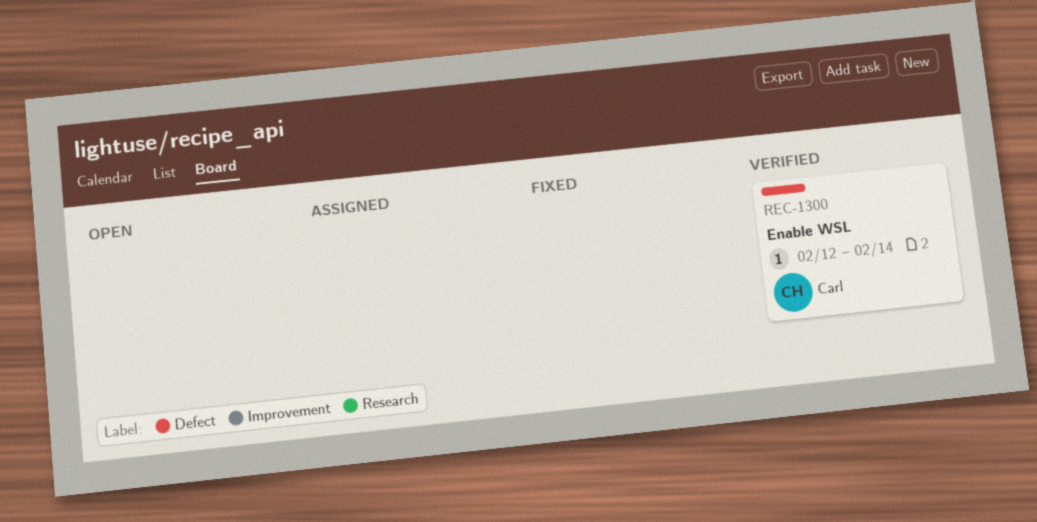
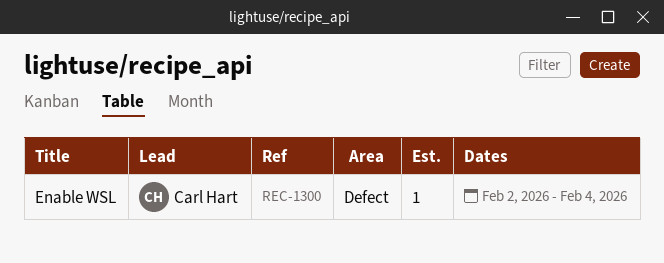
REC-1300, start: Feb 12 -> Feb 2
REC-1300, due: Feb 14 -> Feb 4

